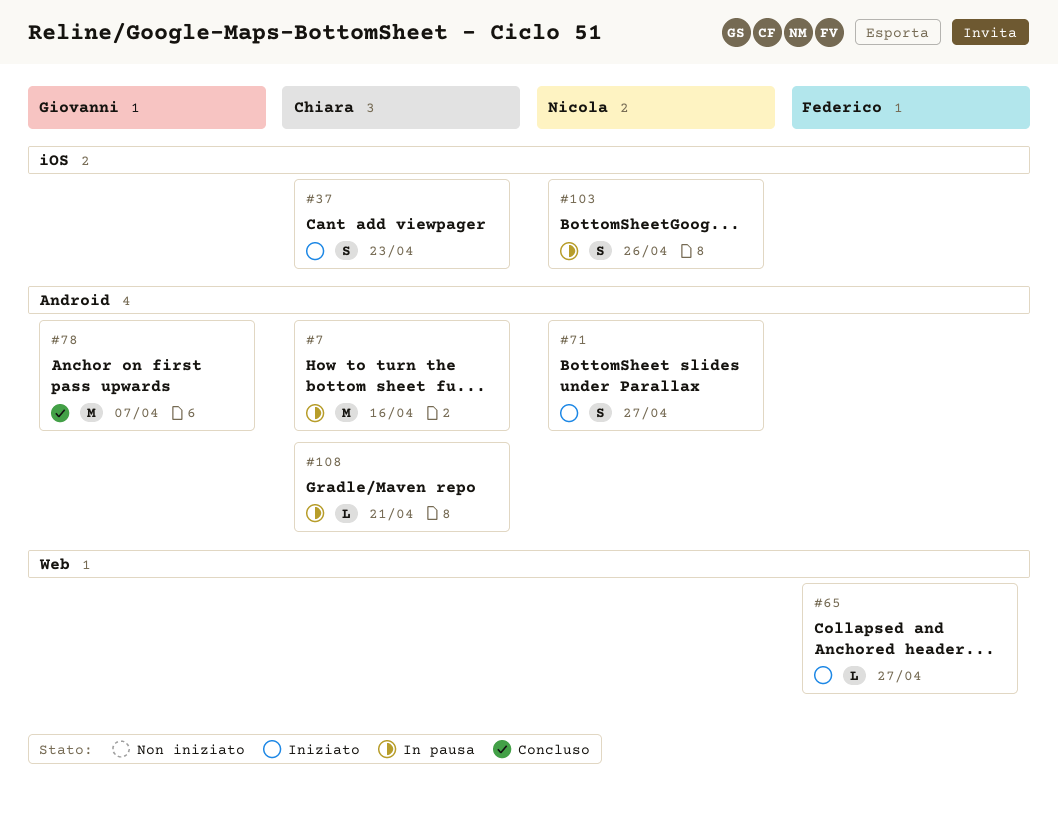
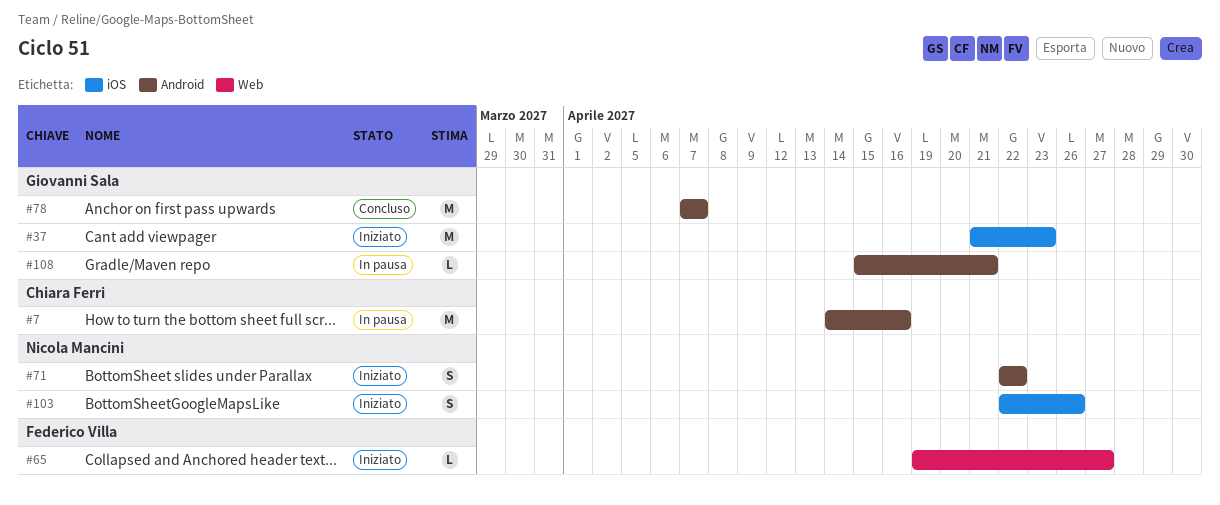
#37, owner: Chiara Ferri -> Giovanni Sala
#37, estimate: S -> M
#71, due: Apr 27 -> Apr 22
#103, status: In pausa -> Iniziato
#108, owner: Chiara Ferri -> Giovanni Sala

